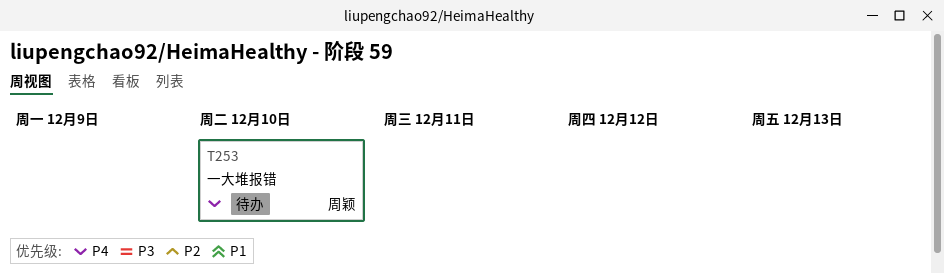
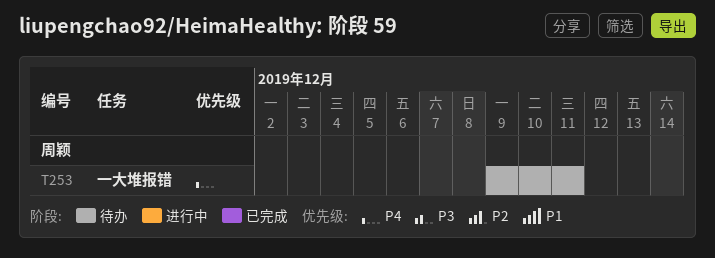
T253, due: Dec 10 -> Dec 11

